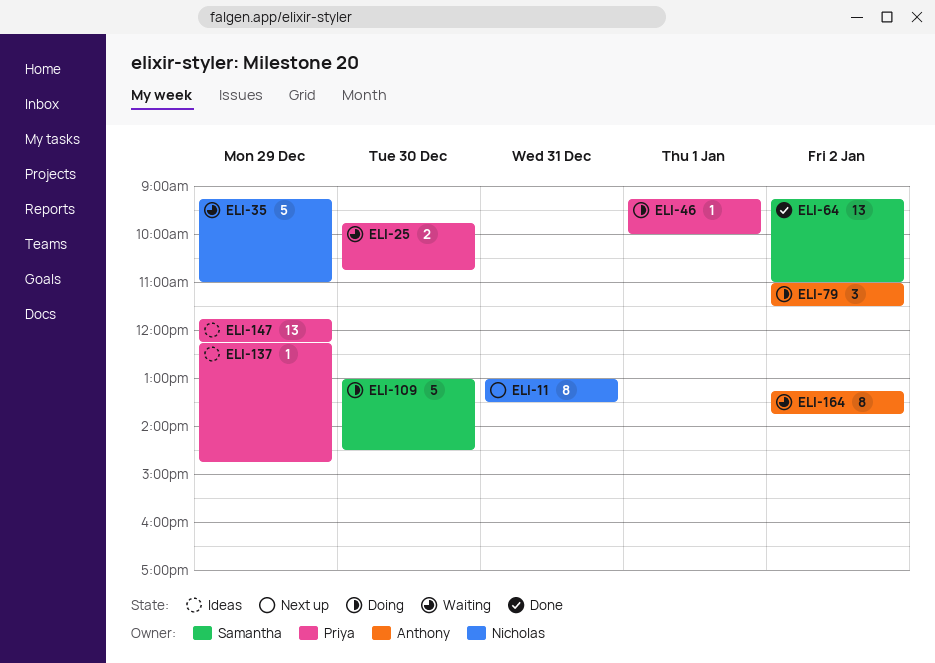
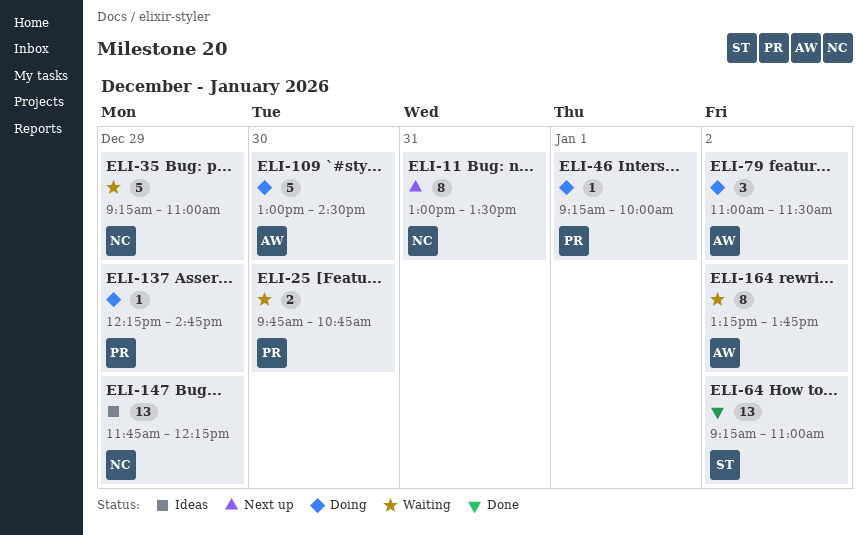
ELI-109, owner: Samantha -> Anthony
ELI-137, status: Ideas -> Doing
ELI-147, owner: Priya -> Nicholas

